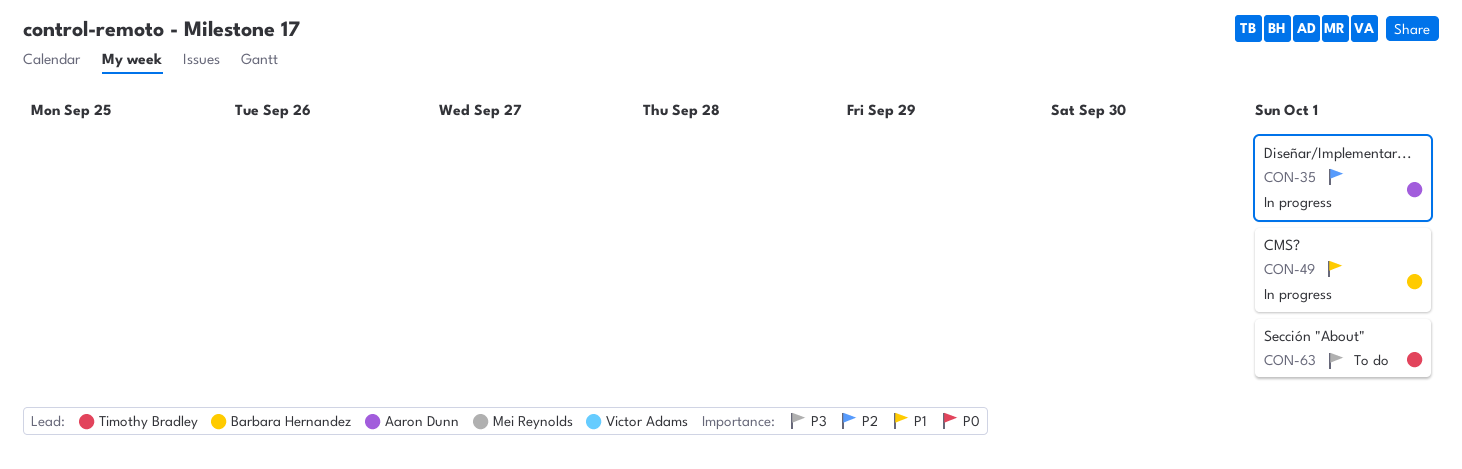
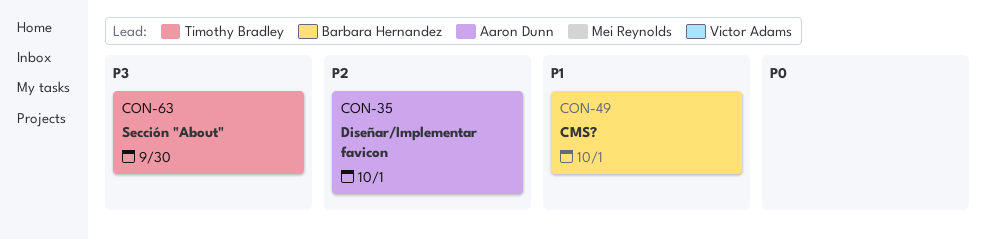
CON-63, due: Oct 1 -> Sep 30

